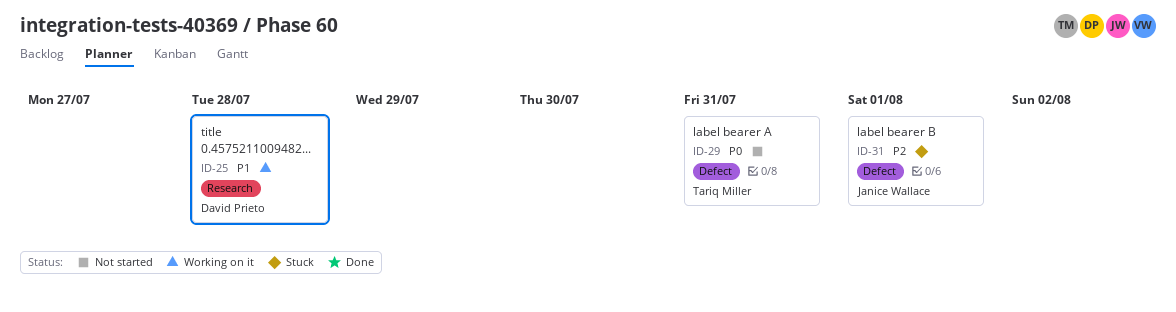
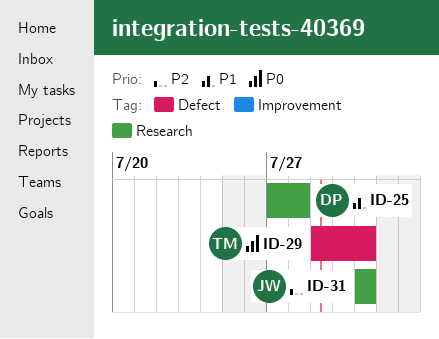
ID-31, label: Defect -> Research
ID-31, due: Aug 1 -> Jul 31

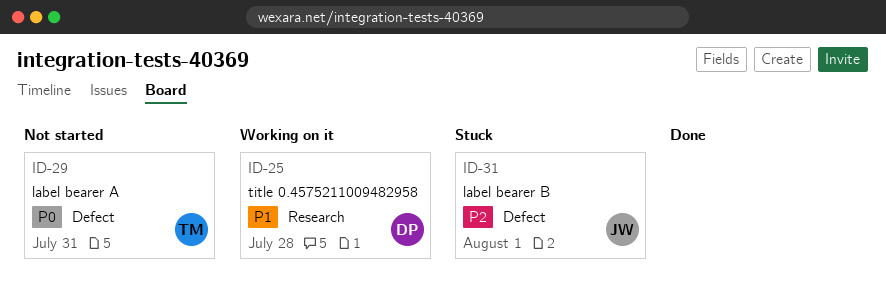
ID-31, label: Research -> Defect
ID-31, due: Jul 31 -> Aug 1

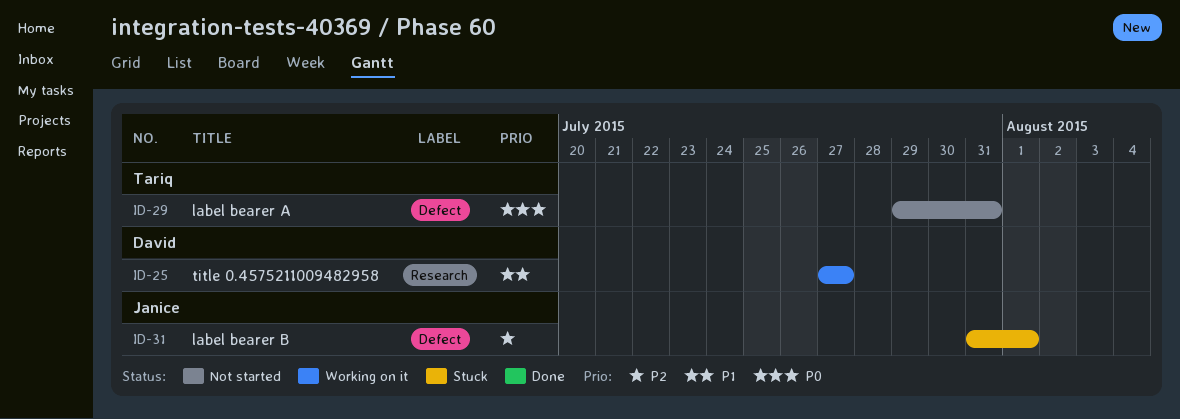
ID-25, due: Jul 28 -> Jul 27

